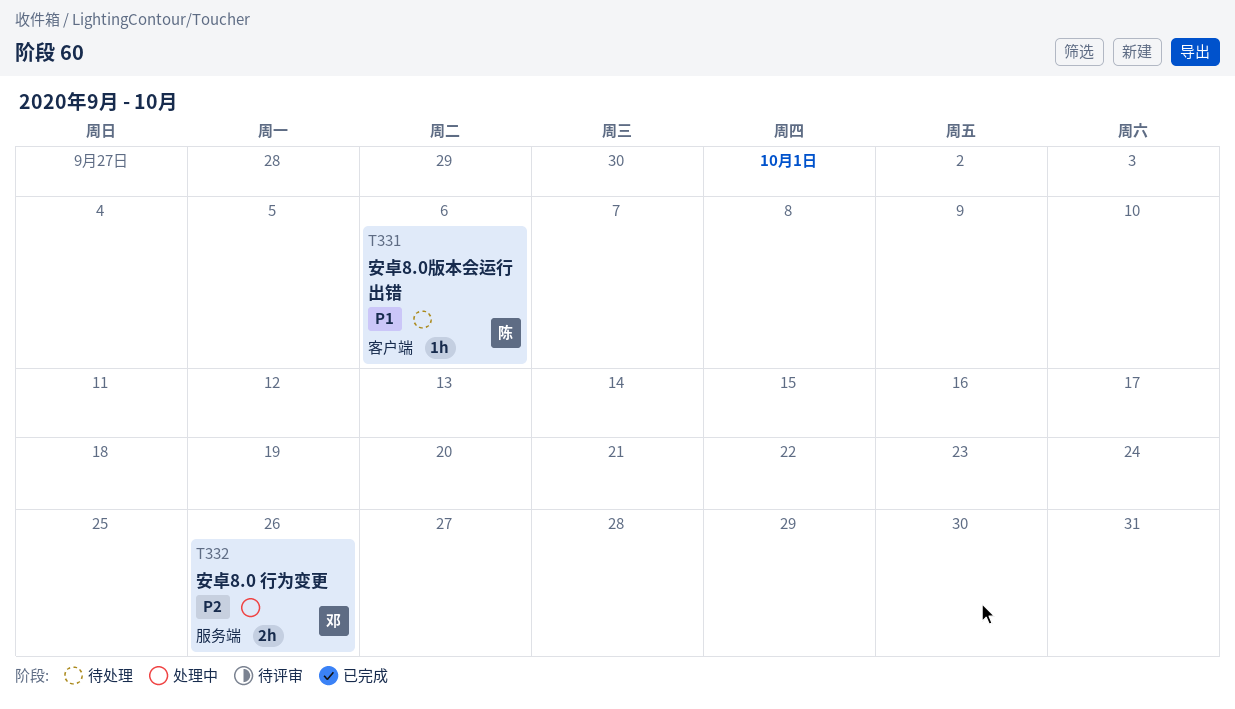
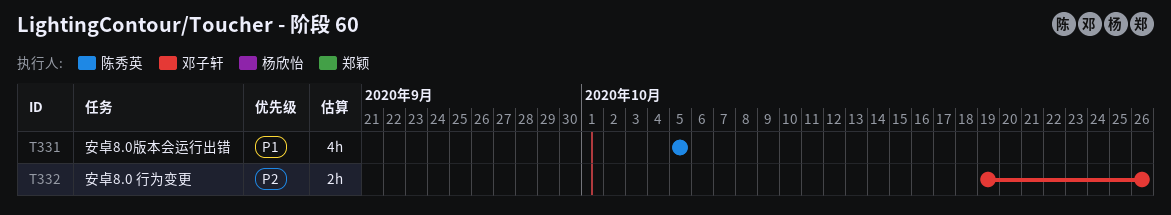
T331, estimate: 1h -> 4h
T331, due: Oct 6 -> Oct 5

